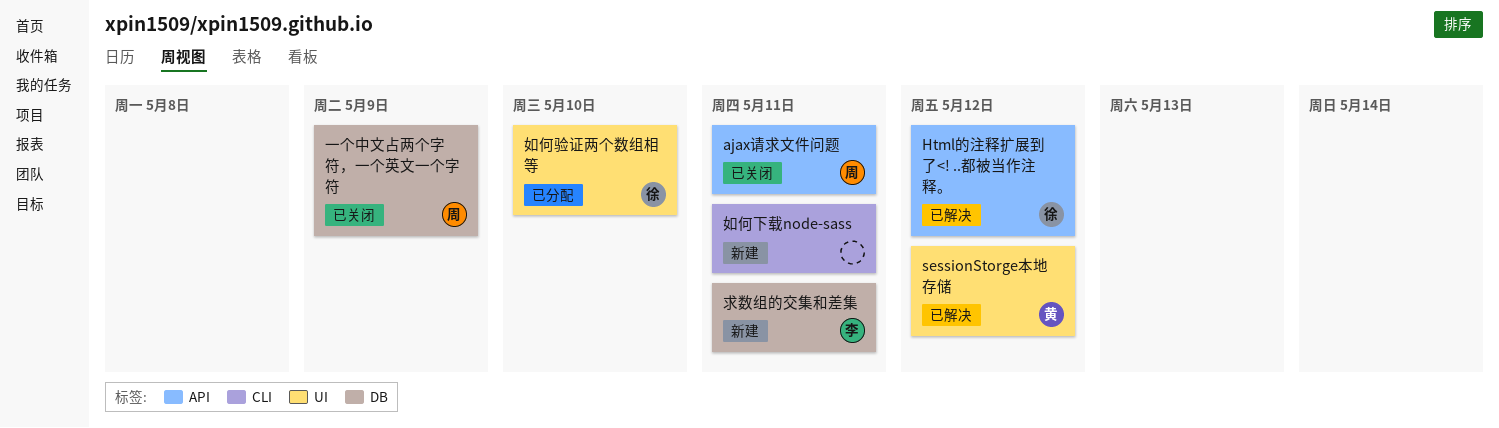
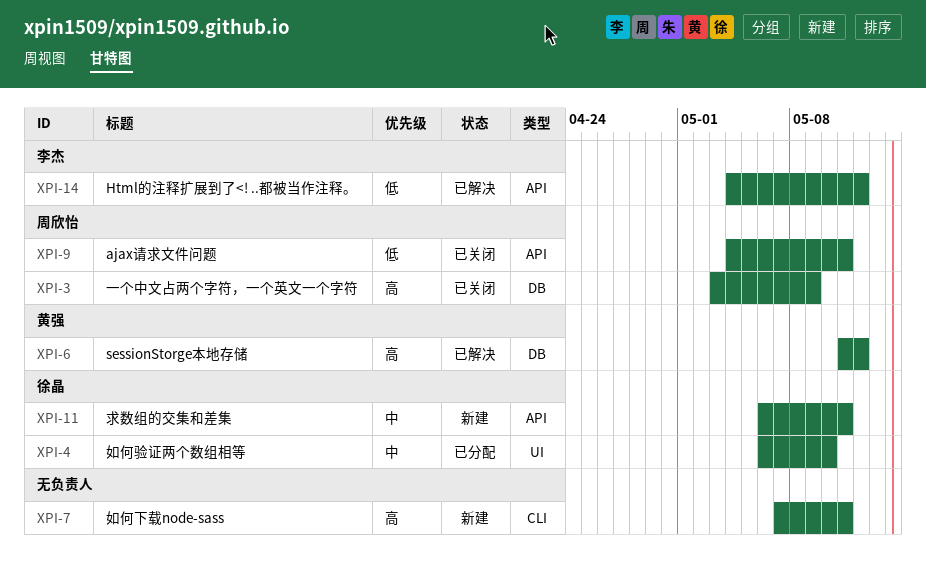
Html的注释扩展到了<! ..都被当作注释。, owner: 徐晶 -> 李杰
sessionStorge本地存储, label: UI -> DB
求数组的交集和差集, owner: 李杰 -> 徐晶
求数组的交集和差集, label: DB -> API

